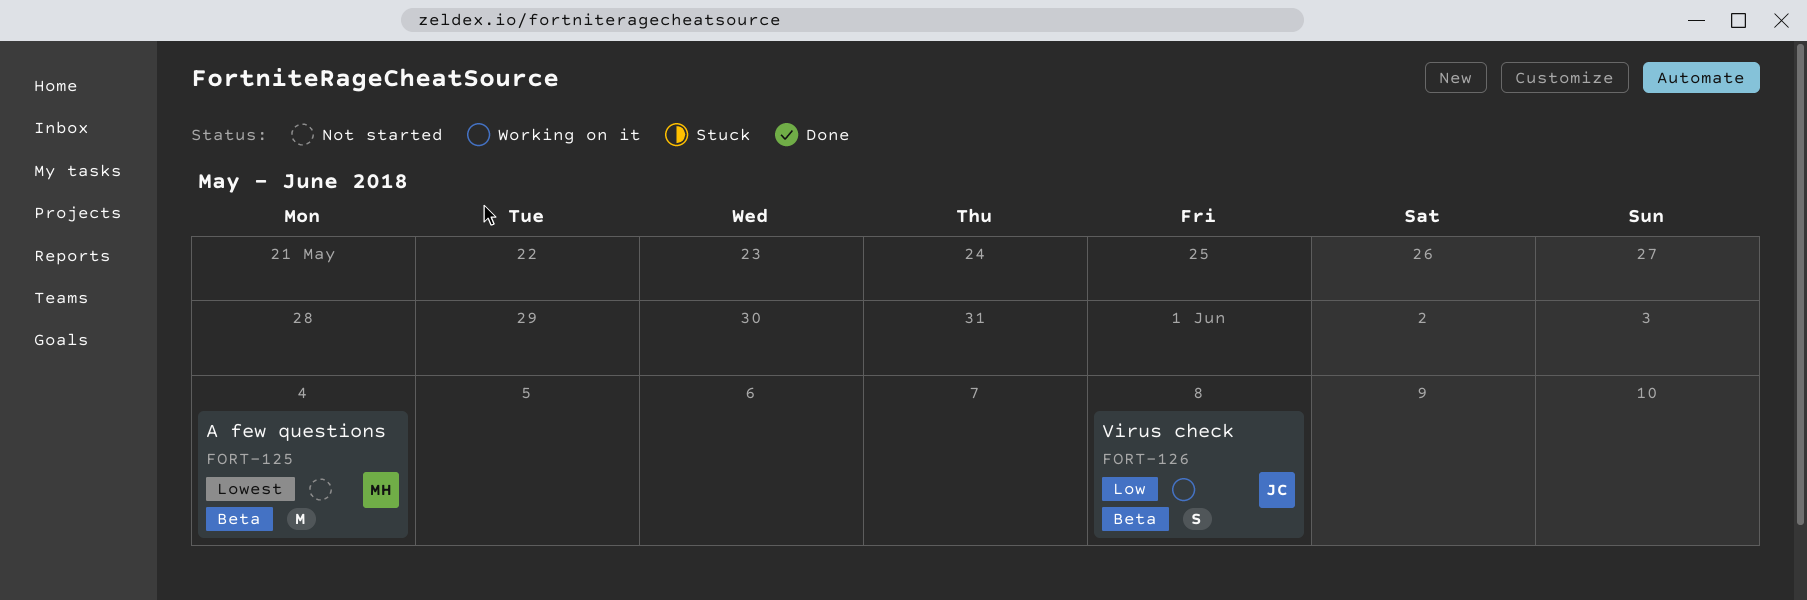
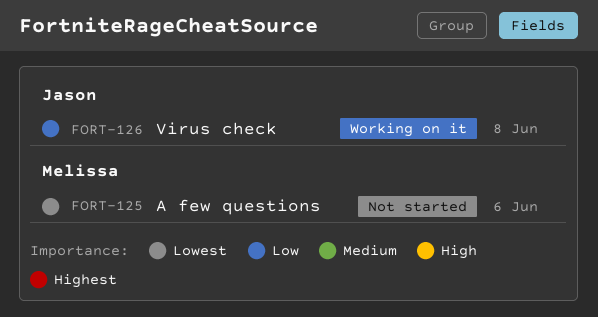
FORT-125, due: Jun 4 -> Jun 6

